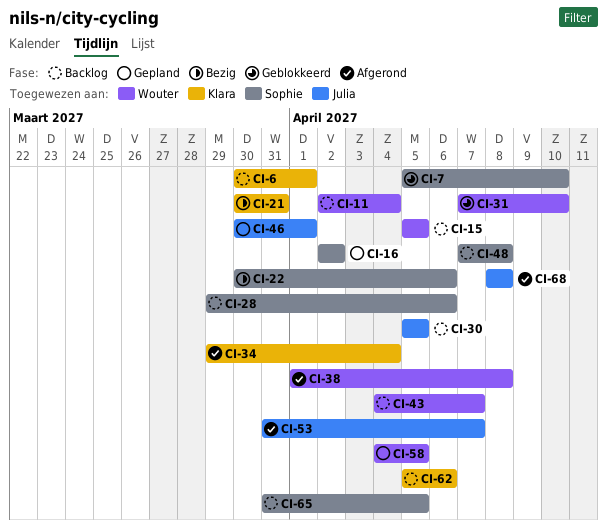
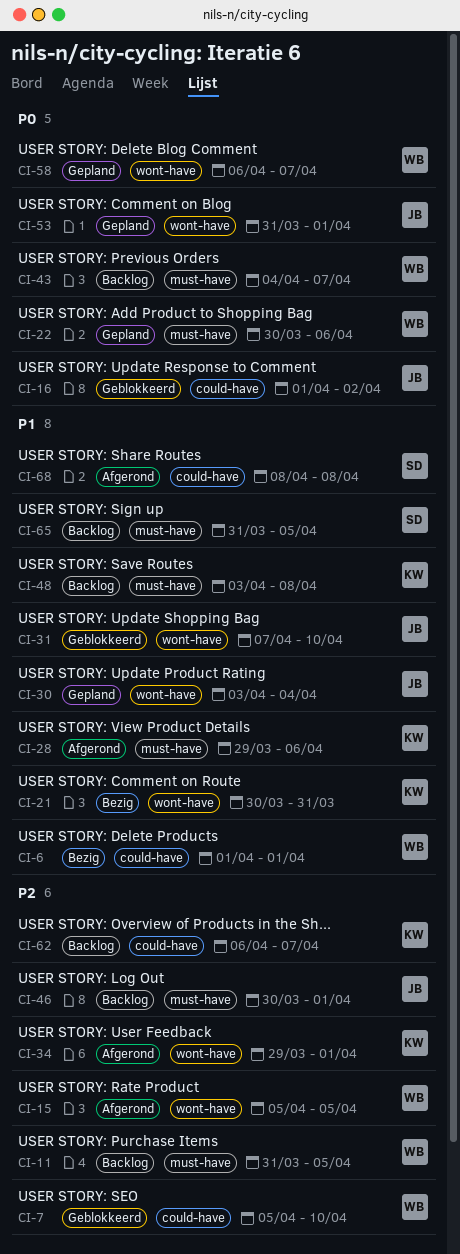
CI-6, status: Backlog -> Bezig
CI-6, owner: Klara -> Wouter
CI-6, start: Mar 30 -> Apr 1
CI-7, owner: Sophie -> Wouter
CI-11, start: Apr 2 -> Mar 31
CI-11, due: Apr 4 -> Apr 5
CI-15, status: Backlog -> Afgerond
CI-16, status: Gepland -> Geblokkeerd
CI-16, owner: Sophie -> Julia
CI-16, start: Apr 2 -> Apr 1
CI-22, status: Bezig -> Gepland
CI-22, owner: Sophie -> Wouter
CI-28, status: Backlog -> Afgerond
CI-28, owner: Sophie -> Klara
CI-30, status: Backlog -> Gepland
CI-30, start: Apr 5 -> Apr 3
CI-30, due: Apr 5 -> Apr 4
CI-31, owner: Wouter -> Julia
CI-34, due: Apr 4 -> Apr 1
CI-38: present -> none
CI-46, status: Gepland -> Backlog
CI-48, owner: Sophie -> Klara
CI-48, start: Apr 7 -> Apr 3
CI-53, status: Afgerond -> Gepland
CI-53, due: Apr 7 -> Apr 1
CI-58, start: Apr 4 -> Apr 6
CI-58, due: Apr 5 -> Apr 7
CI-62, start: Apr 5 -> Apr 6
CI-62, due: Apr 6 -> Apr 7
CI-68, owner: Julia -> Sophie

